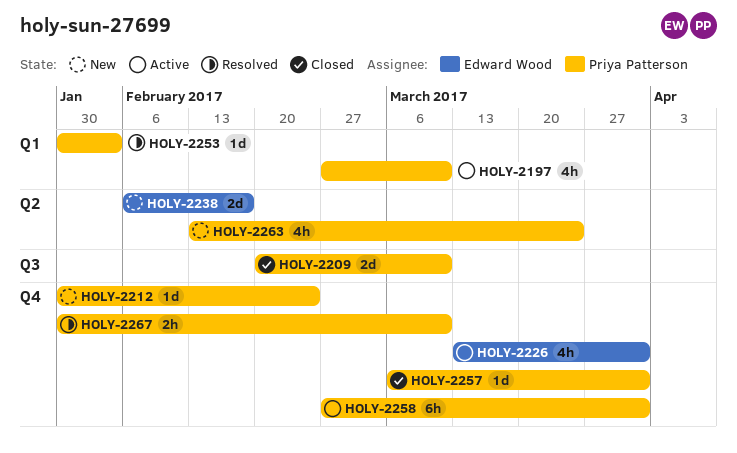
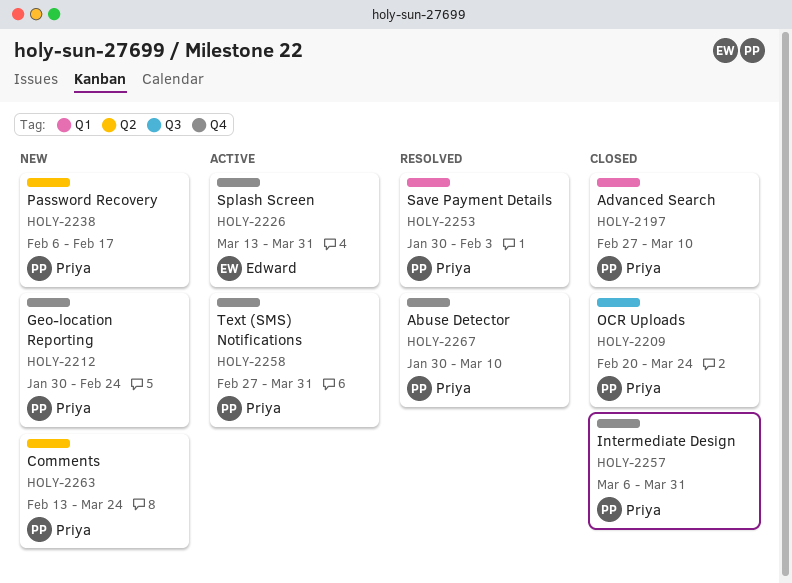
HOLY-2197, status: Active -> Closed
HOLY-2209, due: Mar 10 -> Mar 24
HOLY-2238, owner: Edward Wood -> Priya Patterson

